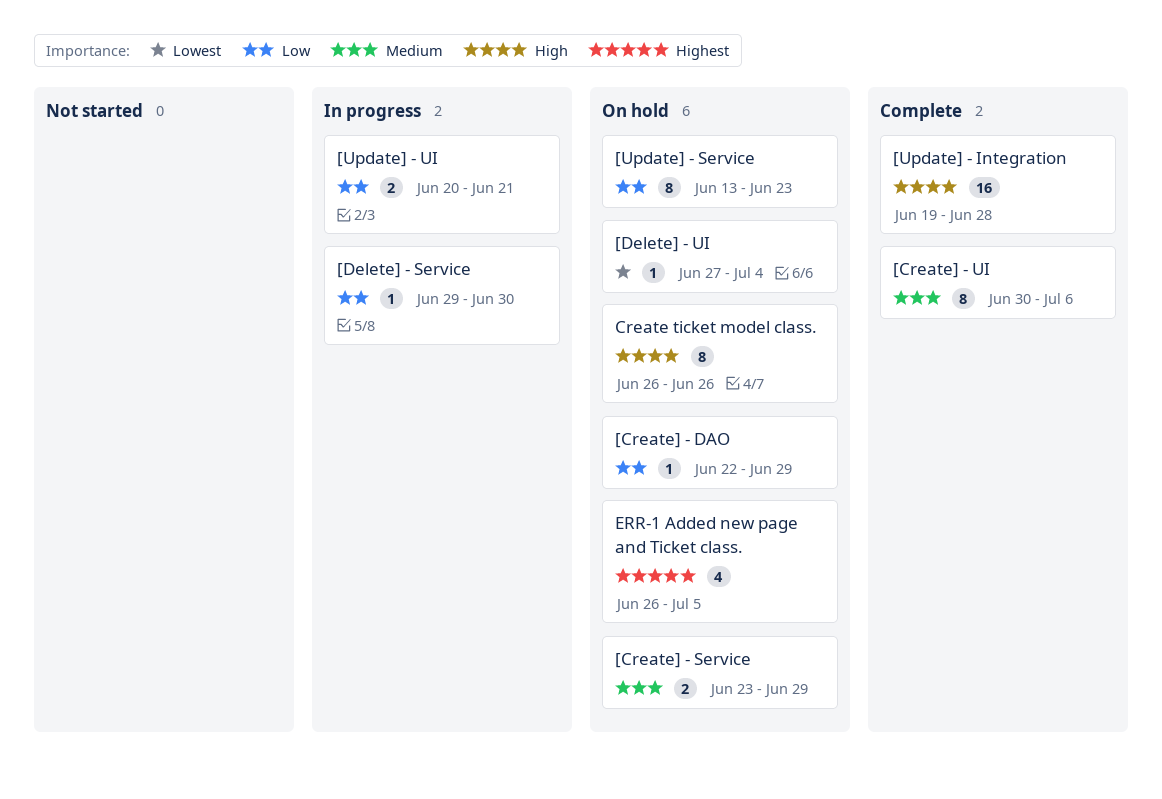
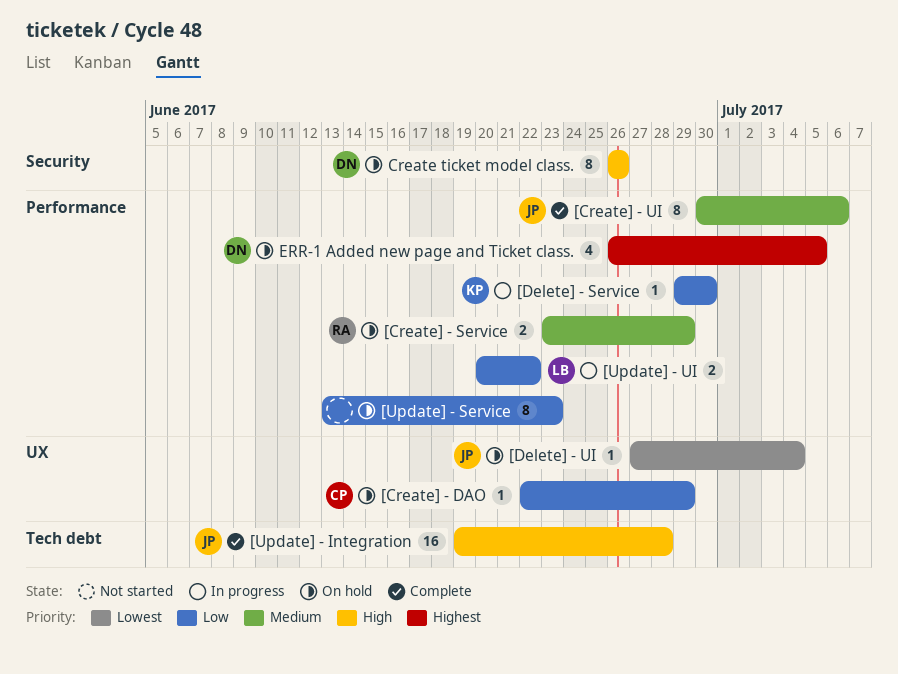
[Update] - UI, due: Jun 21 -> Jun 22

